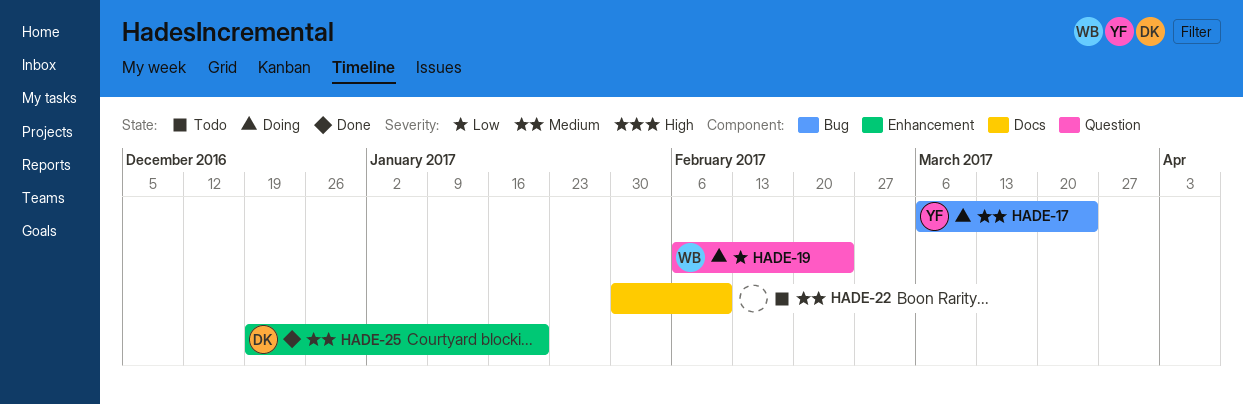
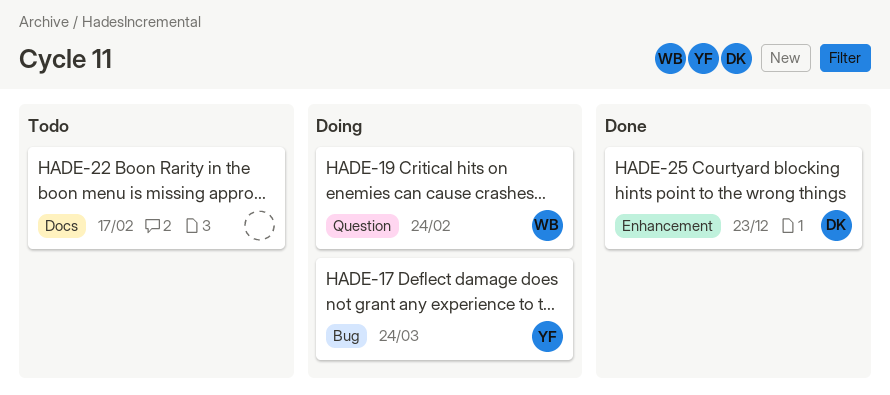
HADE-22, due: Feb 10 -> Feb 17
HADE-25, due: Jan 20 -> Dec 23

